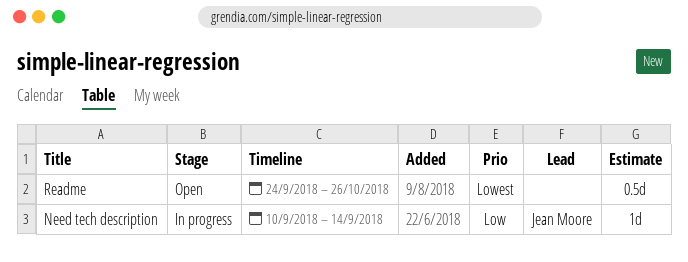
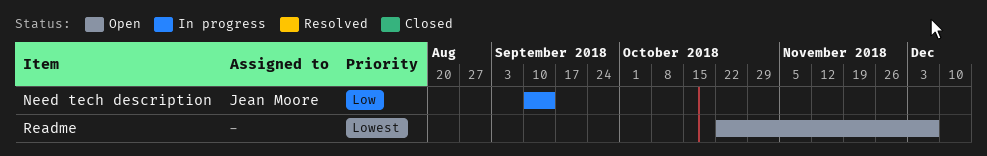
Readme, start: Sep 24 -> Oct 22
Readme, due: Oct 26 -> Dec 7

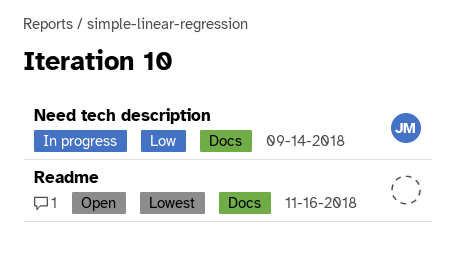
Readme, due: Dec 7 -> Nov 16

